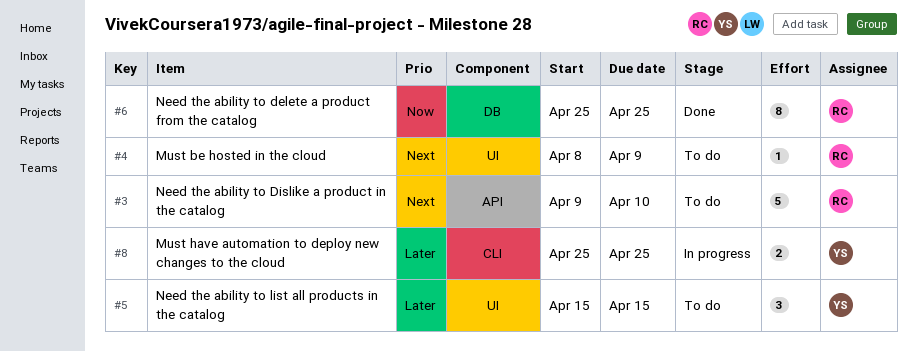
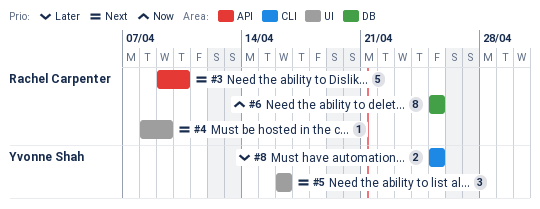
#5, priority: Later -> Next
#5, start: Apr 15 -> Apr 16
#5, due: Apr 15 -> Apr 16

